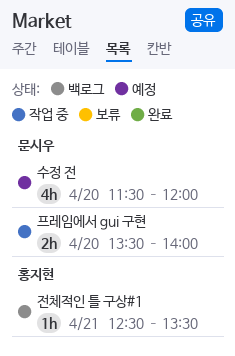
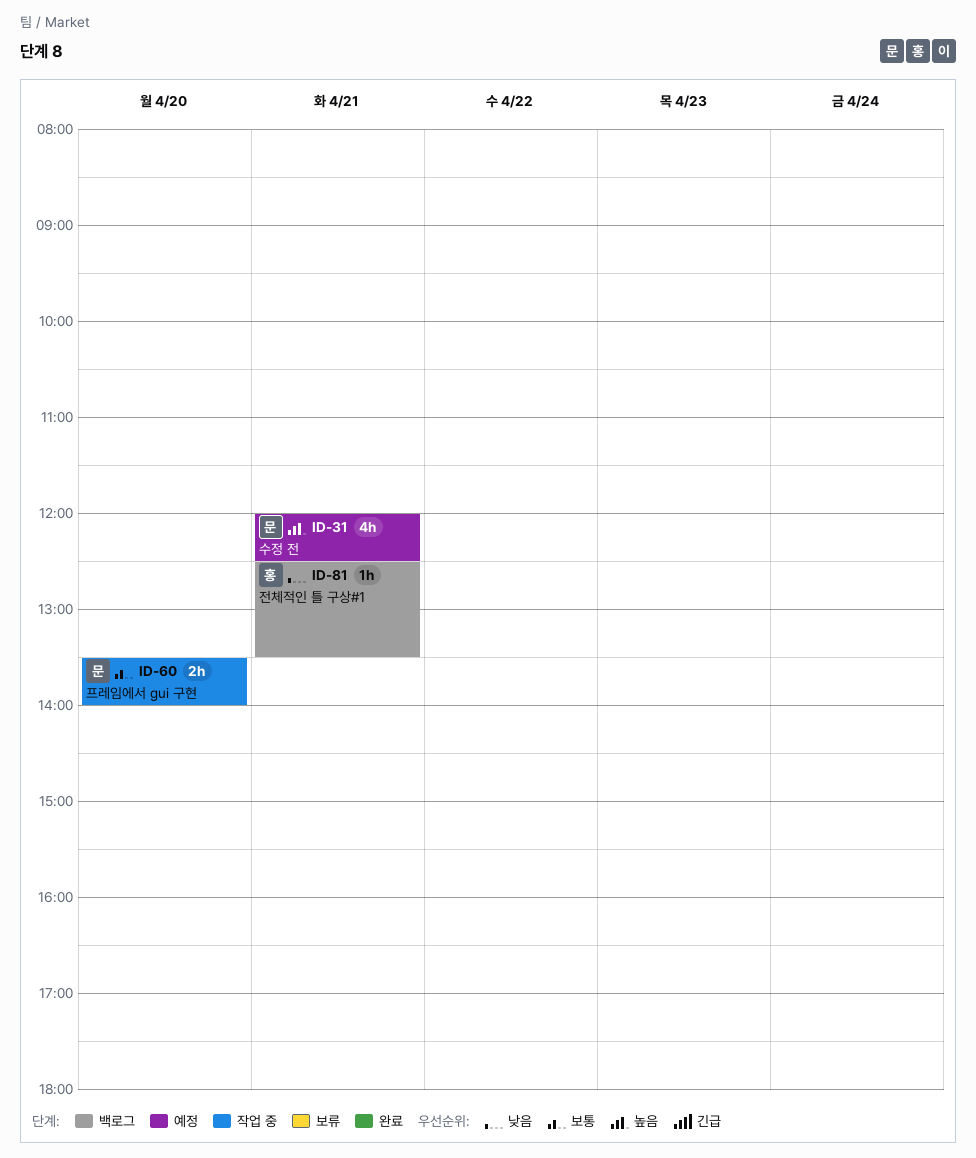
수정 전, day: Apr 20 -> Apr 21
수정 전, begins: 11:30 -> 12:00
수정 전, ends: 12:00 -> 12:30

